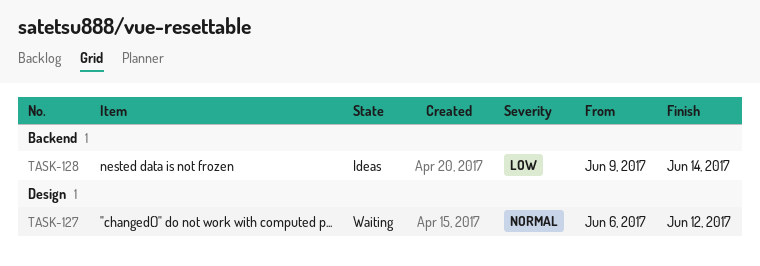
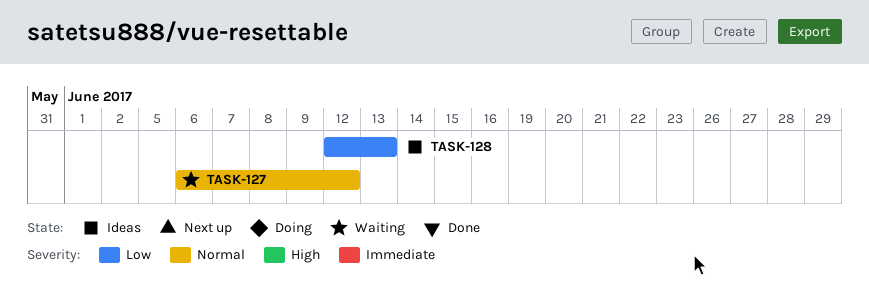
TASK-128, start: Jun 9 -> Jun 12
TASK-128, due: Jun 14 -> Jun 13

